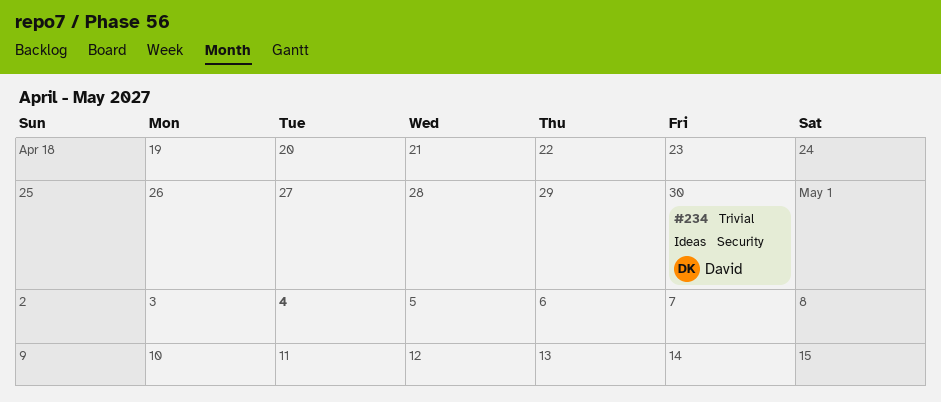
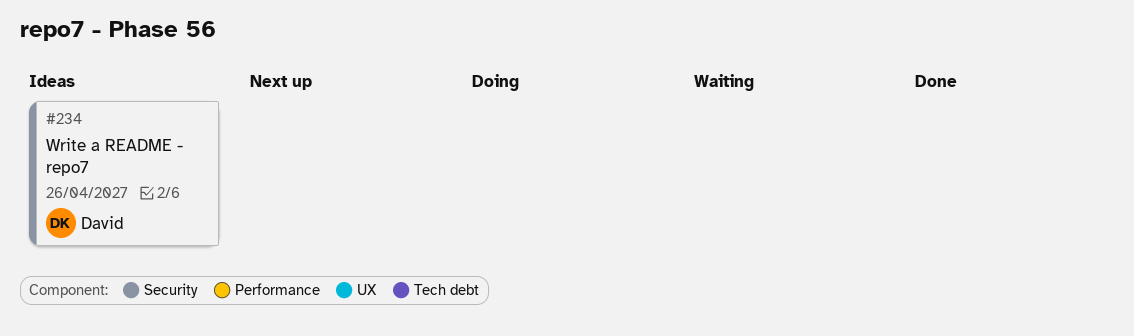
#234, due: Apr 30 -> Apr 26

